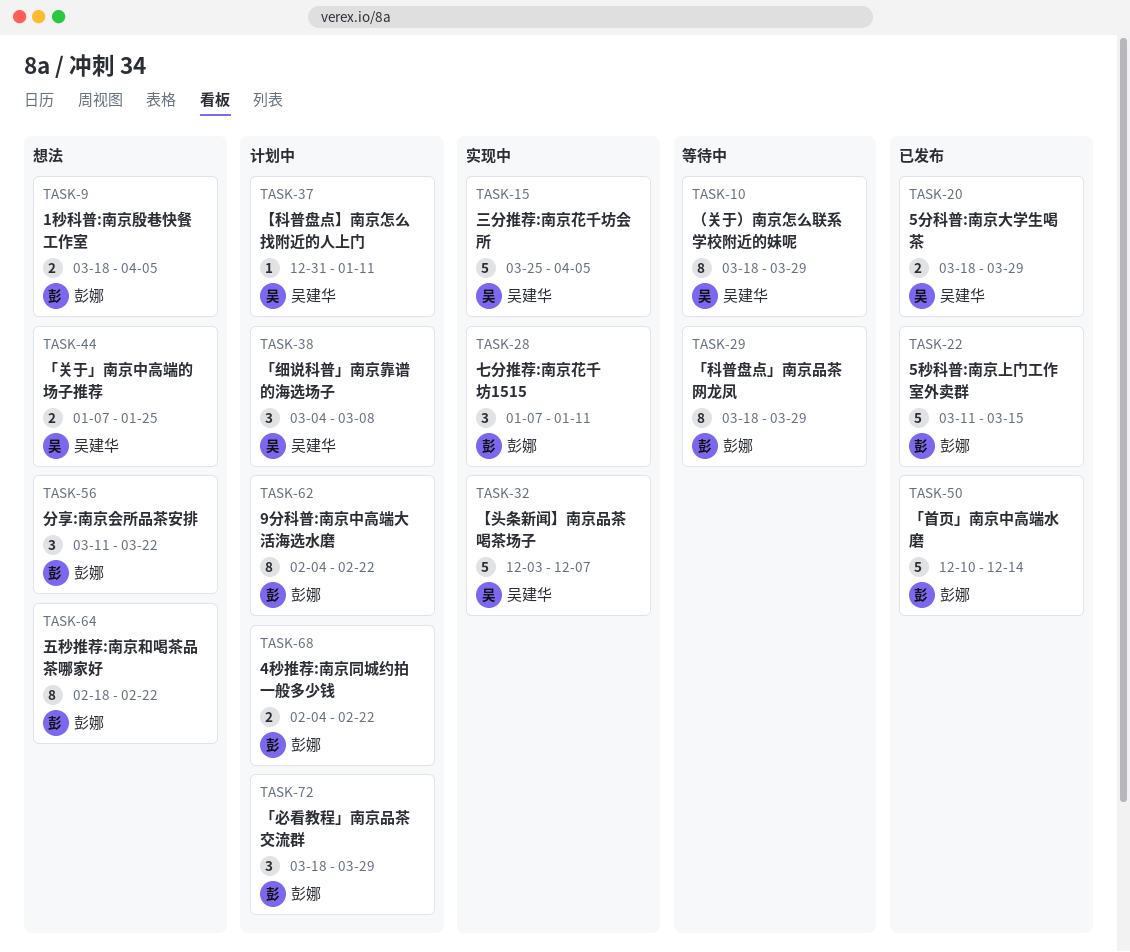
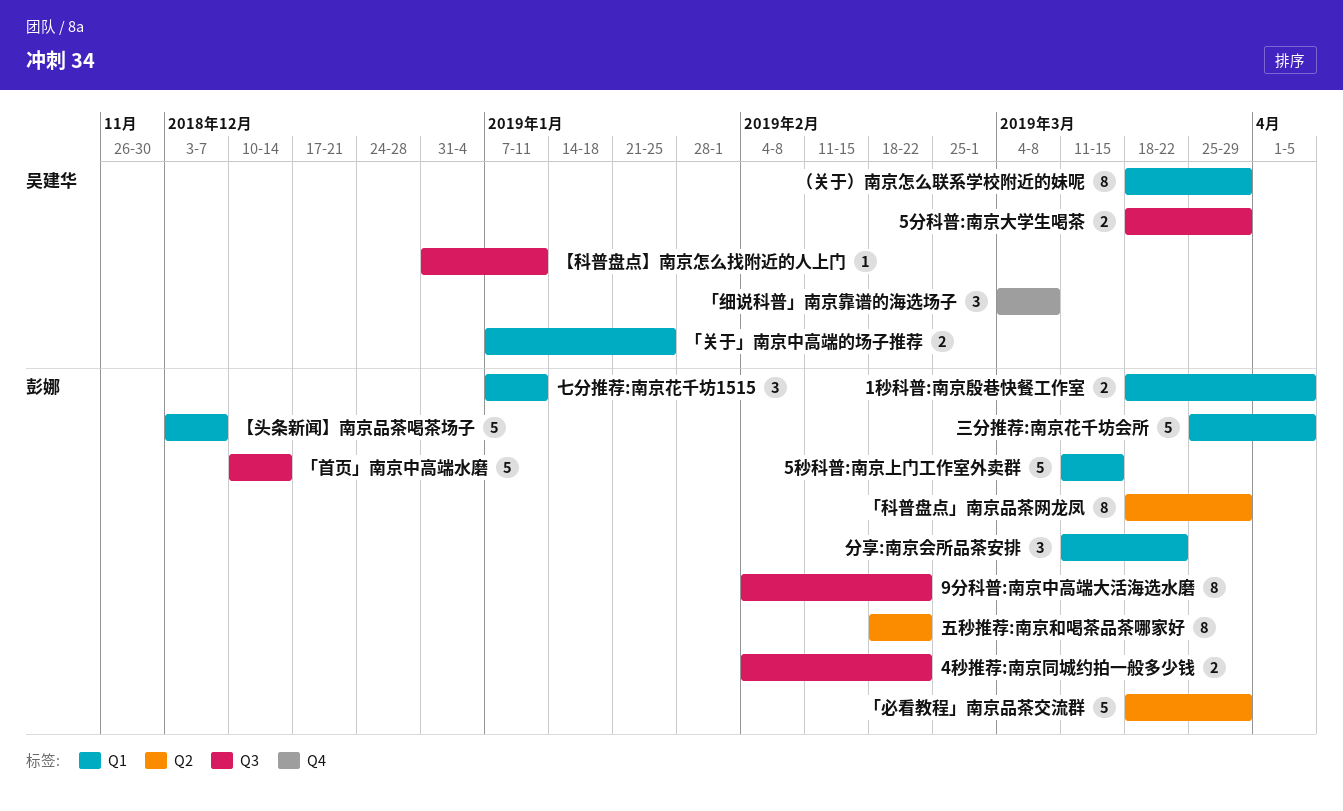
「必看教程」南京品茶交流群, estimate: 3 -> 5
【头条新闻】南京品茶喝茶场子, owner: 吴建华 -> 彭娜
三分推荐:南京花千坊会所, owner: 吴建华 -> 彭娜

